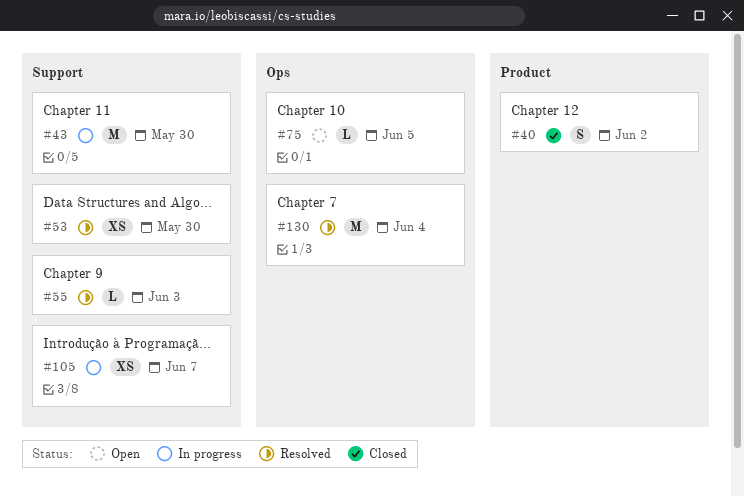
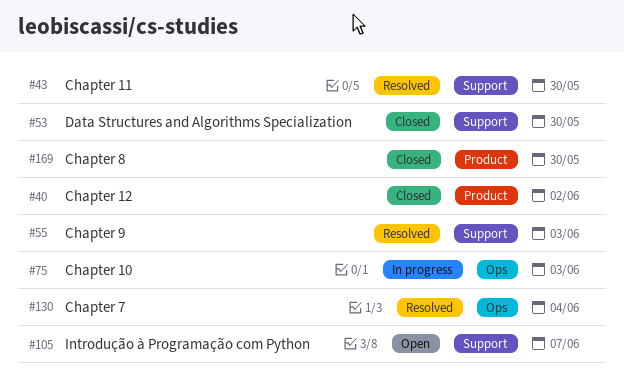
#43, status: In progress -> Resolved
#53, status: Resolved -> Closed
#75, status: Open -> In progress
#75, due: Jun 5 -> Jun 3
#105, status: In progress -> Open
#169: none -> present

